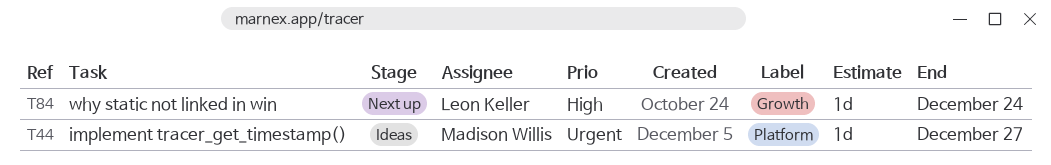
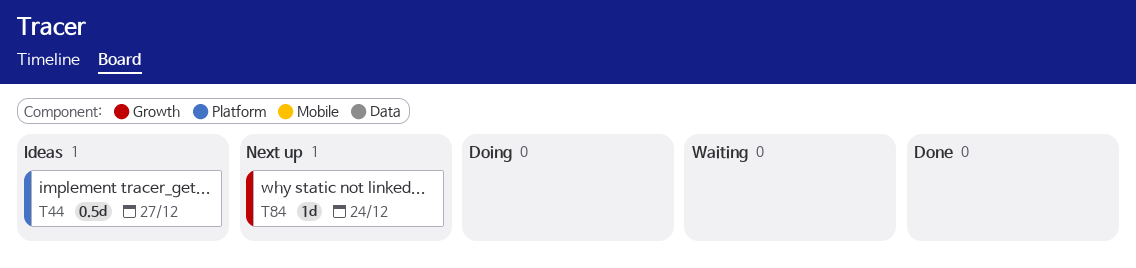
T44, estimate: 1d -> 0.5d

